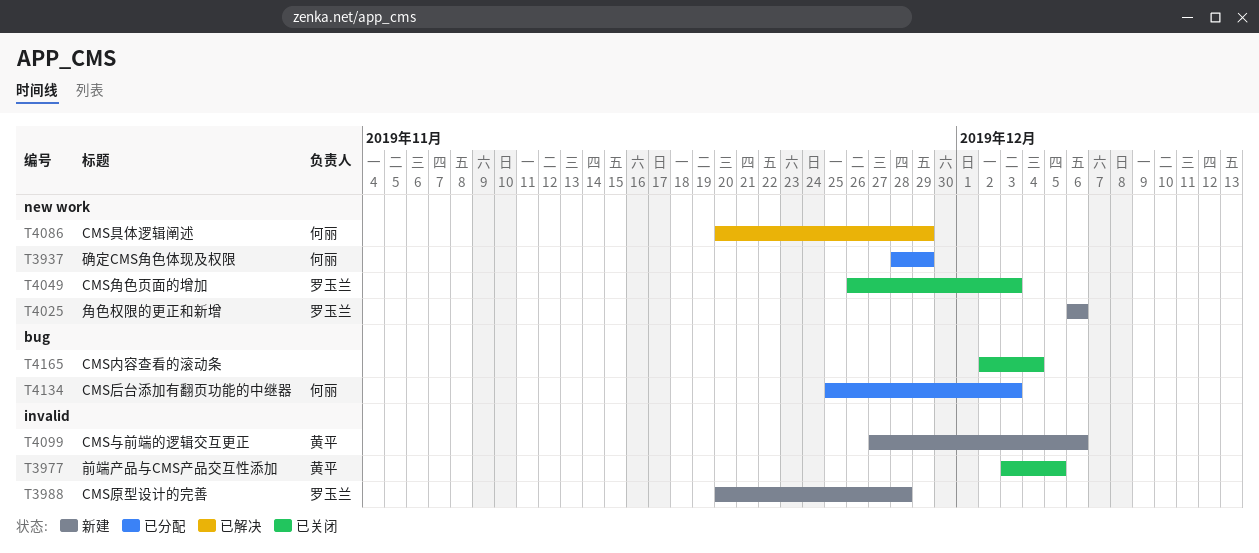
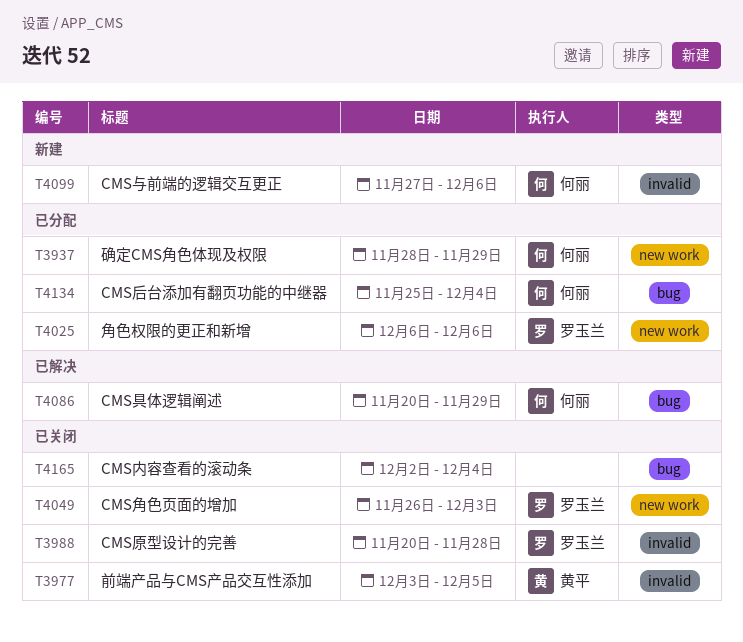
T3988, status: 新建 -> 已关闭
T4025, status: 新建 -> 已分配
T4086, label: new work -> bug
T4099, owner: 黄平 -> 何丽
T4134, due: Dec 3 -> Dec 4

